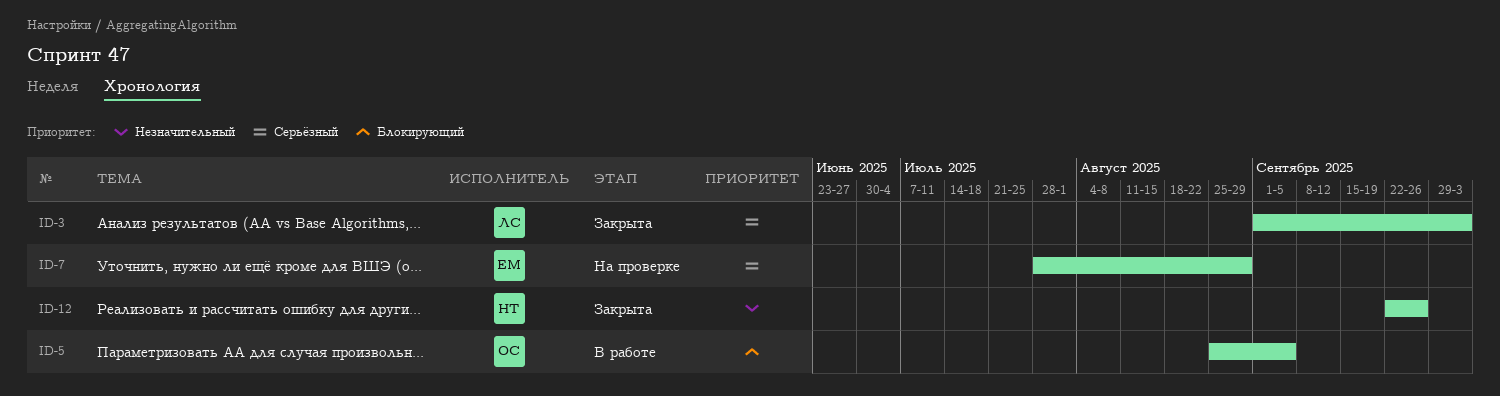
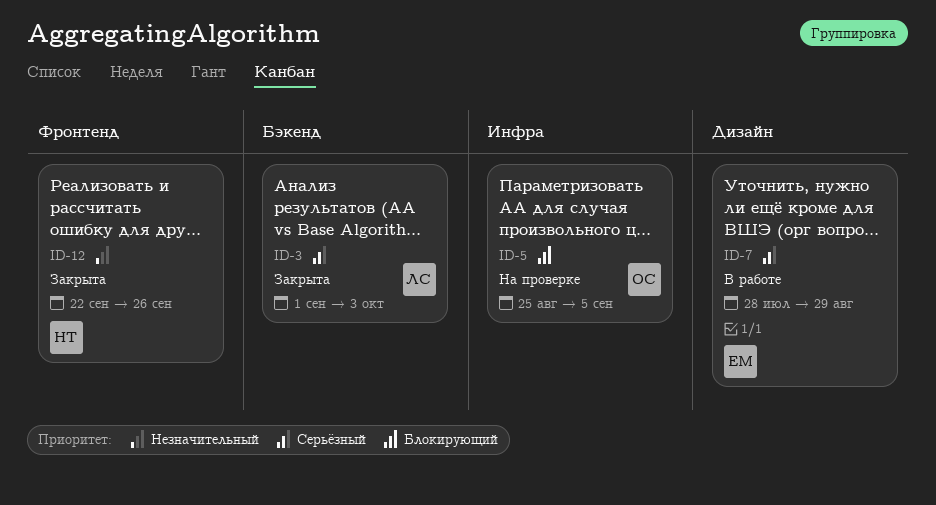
ID-5, status: В работе -> На проверке
ID-7, status: На проверке -> В работе

